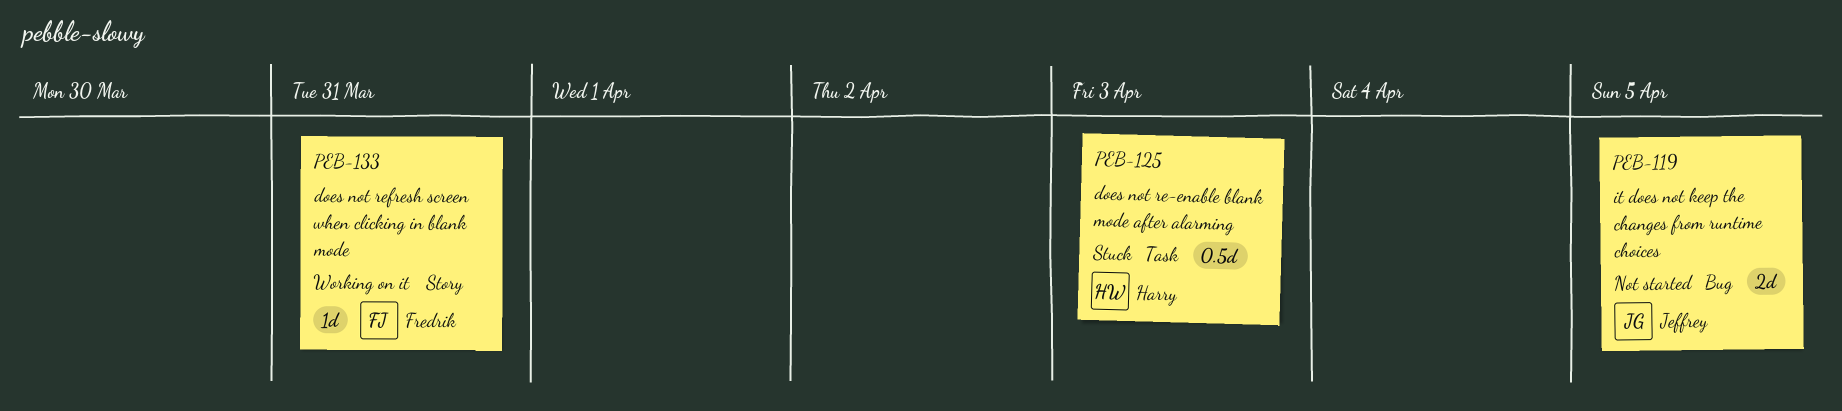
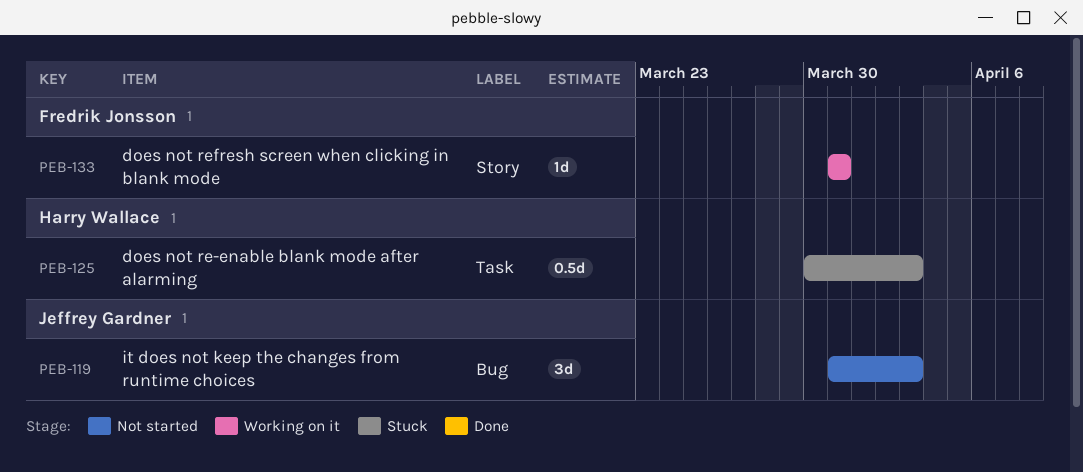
PEB-119, estimate: 2d -> 3d
PEB-119, due: Apr 5 -> Apr 3

